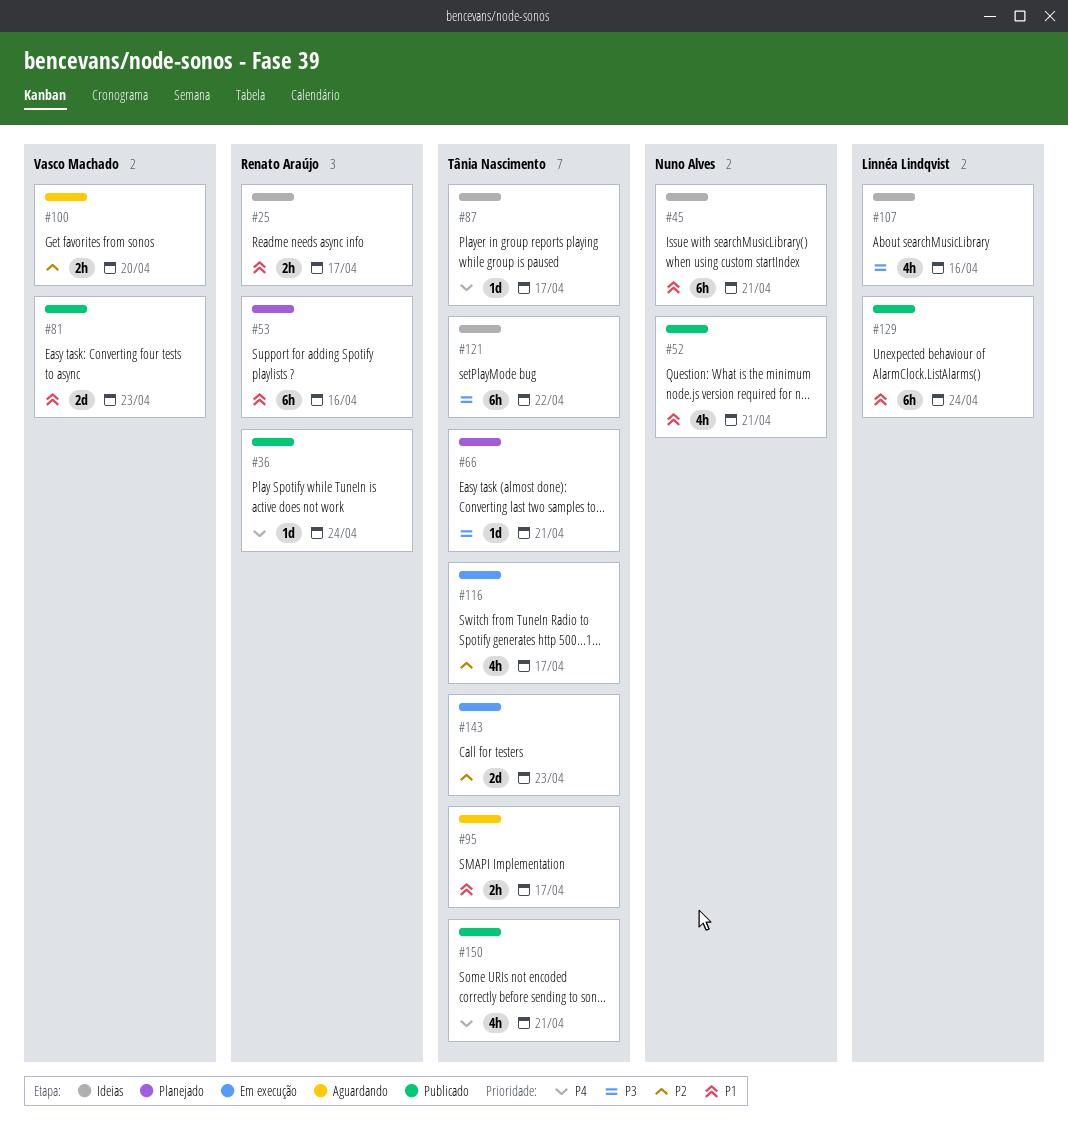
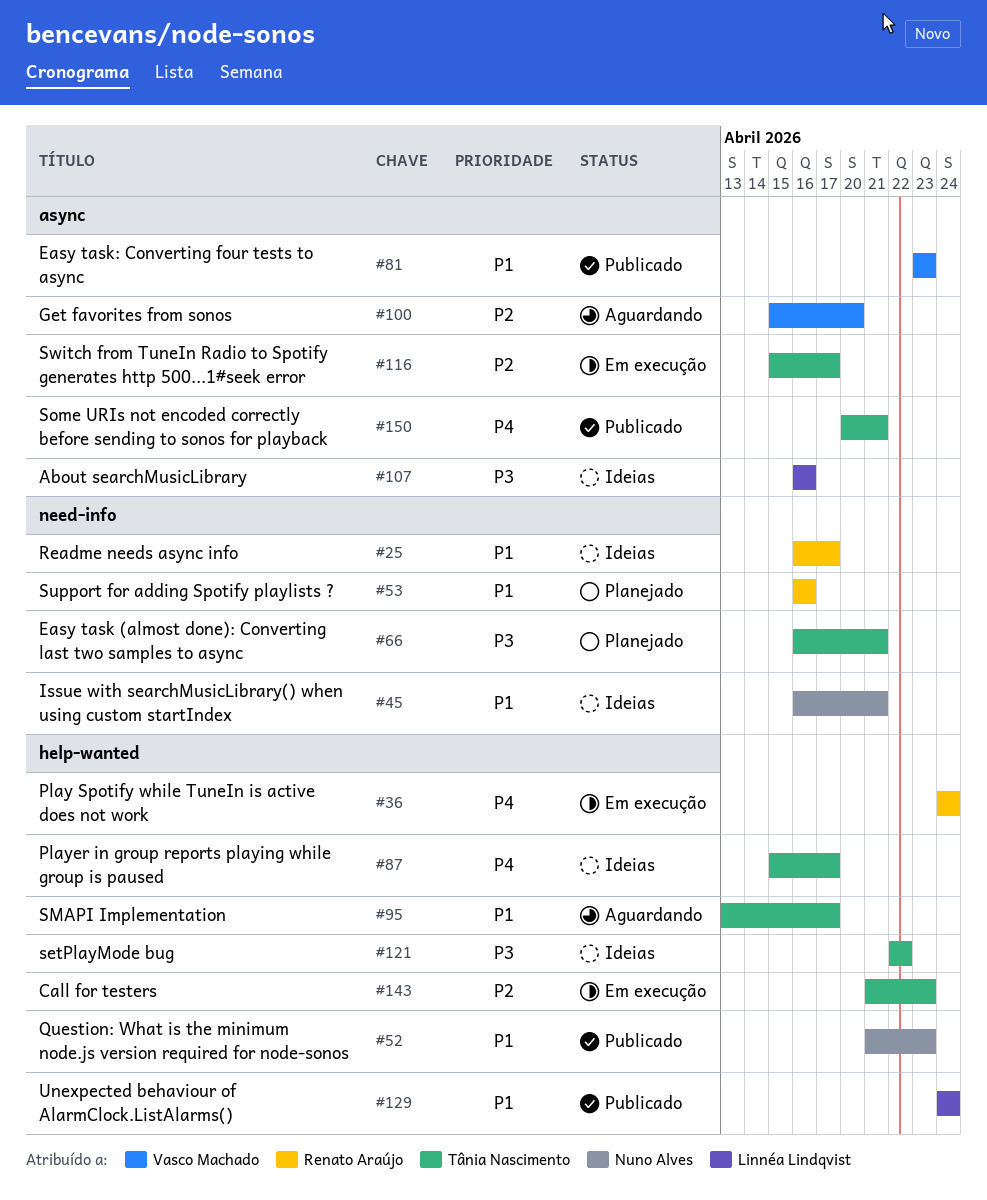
#36, status: Publicado -> Em execução
#52, due: Apr 21 -> Apr 23

